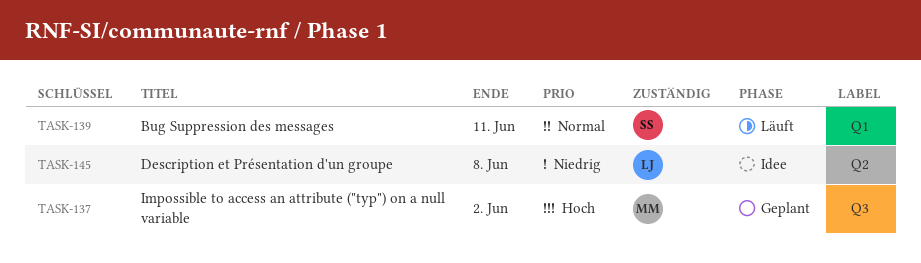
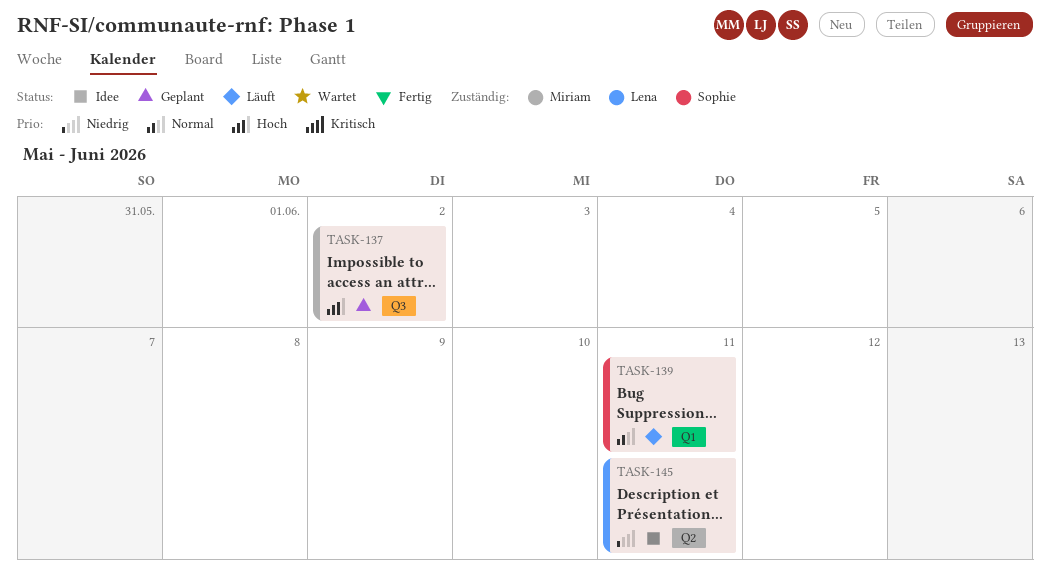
TASK-145, due: Jun 8 -> Jun 11

